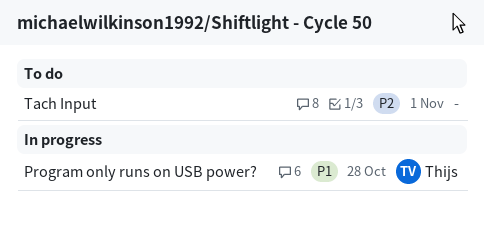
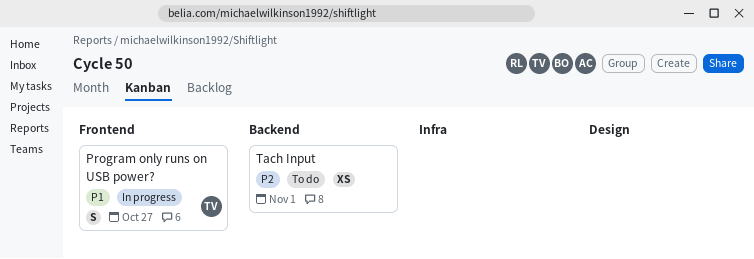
Program only runs on USB power?, due: Oct 28 -> Oct 27

